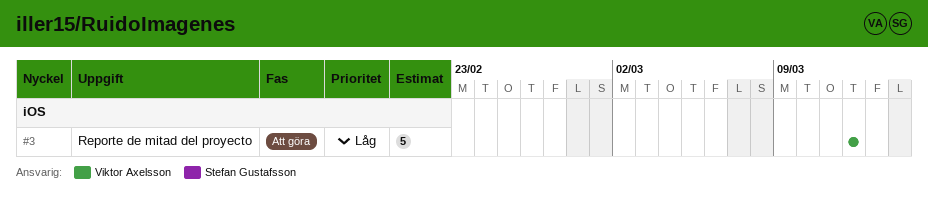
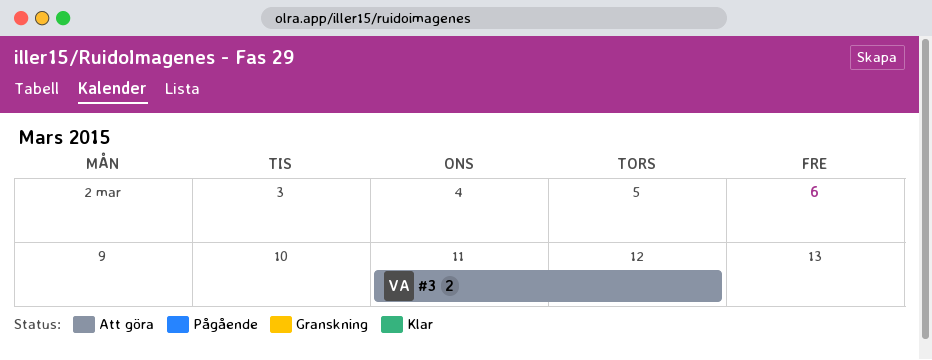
#3, estimate: 5 -> 2
#3, start: Mar 12 -> Mar 11

